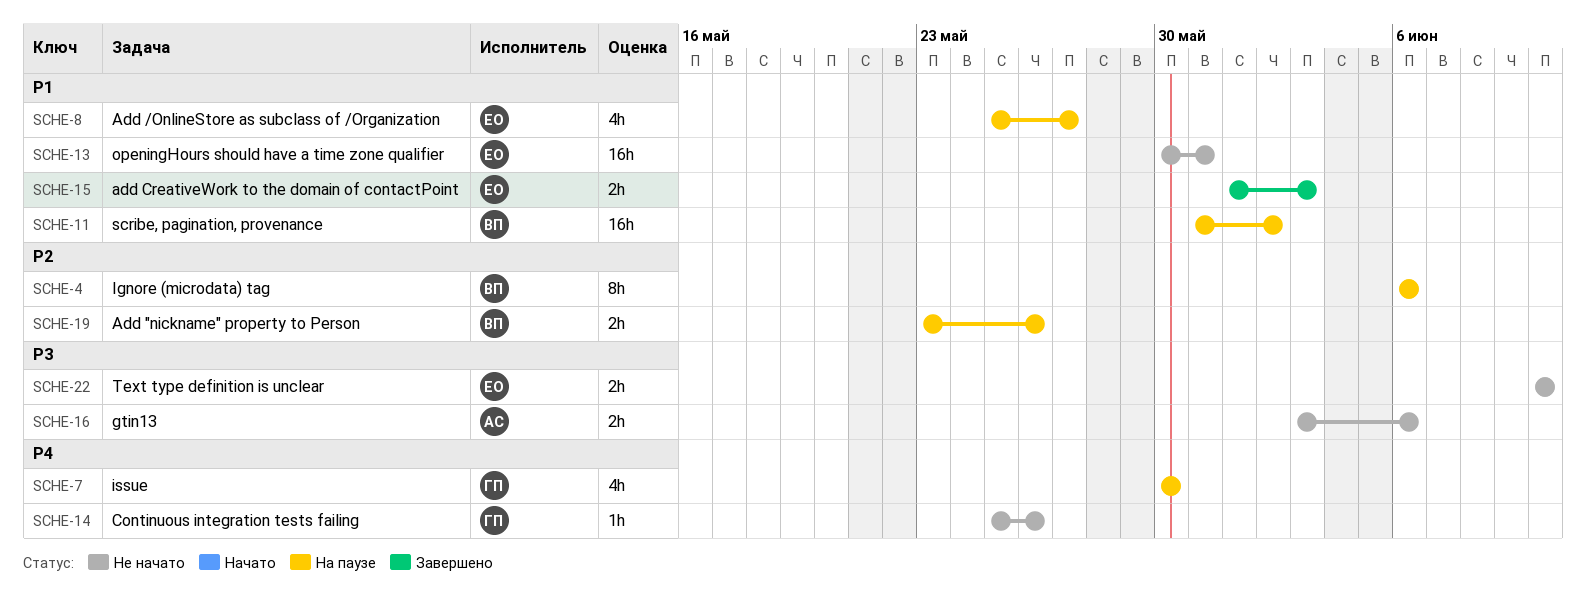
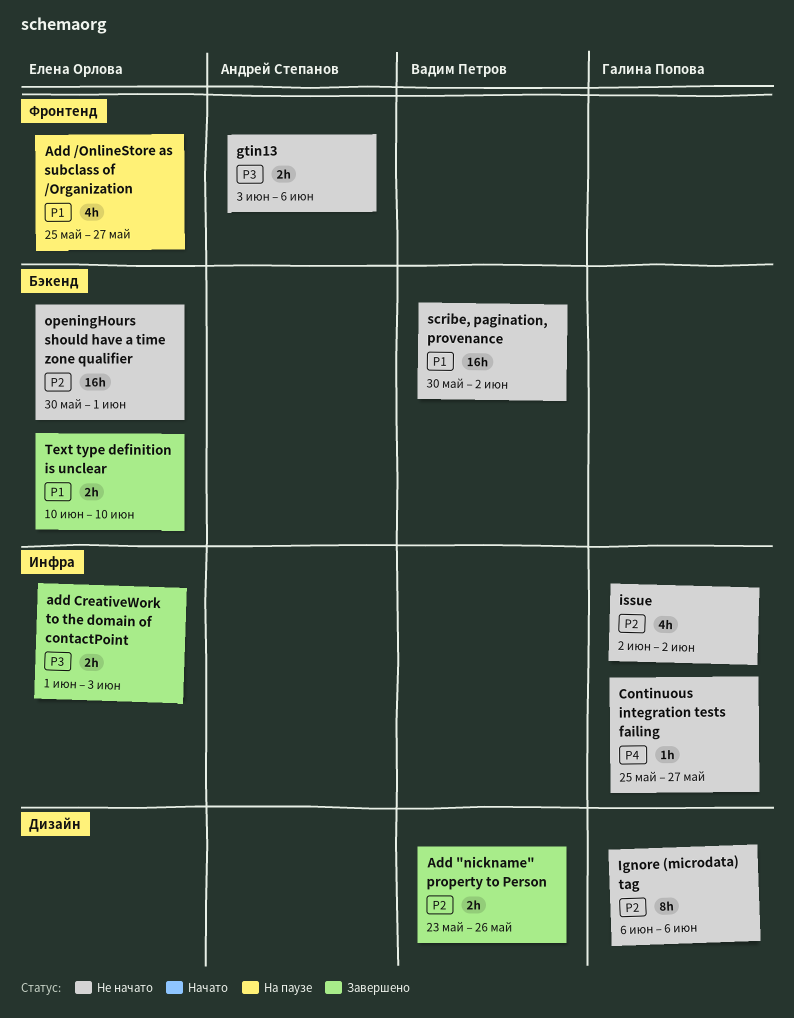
Add "nickname" property to Person, status: На паузе -> Завершено
add CreativeWork to the domain of contactPoint, priority: P1 -> P3
Continuous integration tests failing, due: May 26 -> May 27
Ignore (microdata) tag, status: На паузе -> Не начато
Ignore (microdata) tag, owner: Вадим Петров -> Галина Попова
issue, status: На паузе -> Не начато
issue, priority: P4 -> P2
issue, start: May 30 -> Jun 2
issue, due: May 30 -> Jun 2
openingHours should have a time zone qualifier, priority: P1 -> P2
openingHours should have a time zone qualifier, due: May 31 -> Jun 1
scribe, pagination, provenance, status: На паузе -> Не начато
scribe, pagination, provenance, start: May 31 -> May 30
Text type definition is unclear, status: Не начато -> Завершено
Text type definition is unclear, priority: P3 -> P1

